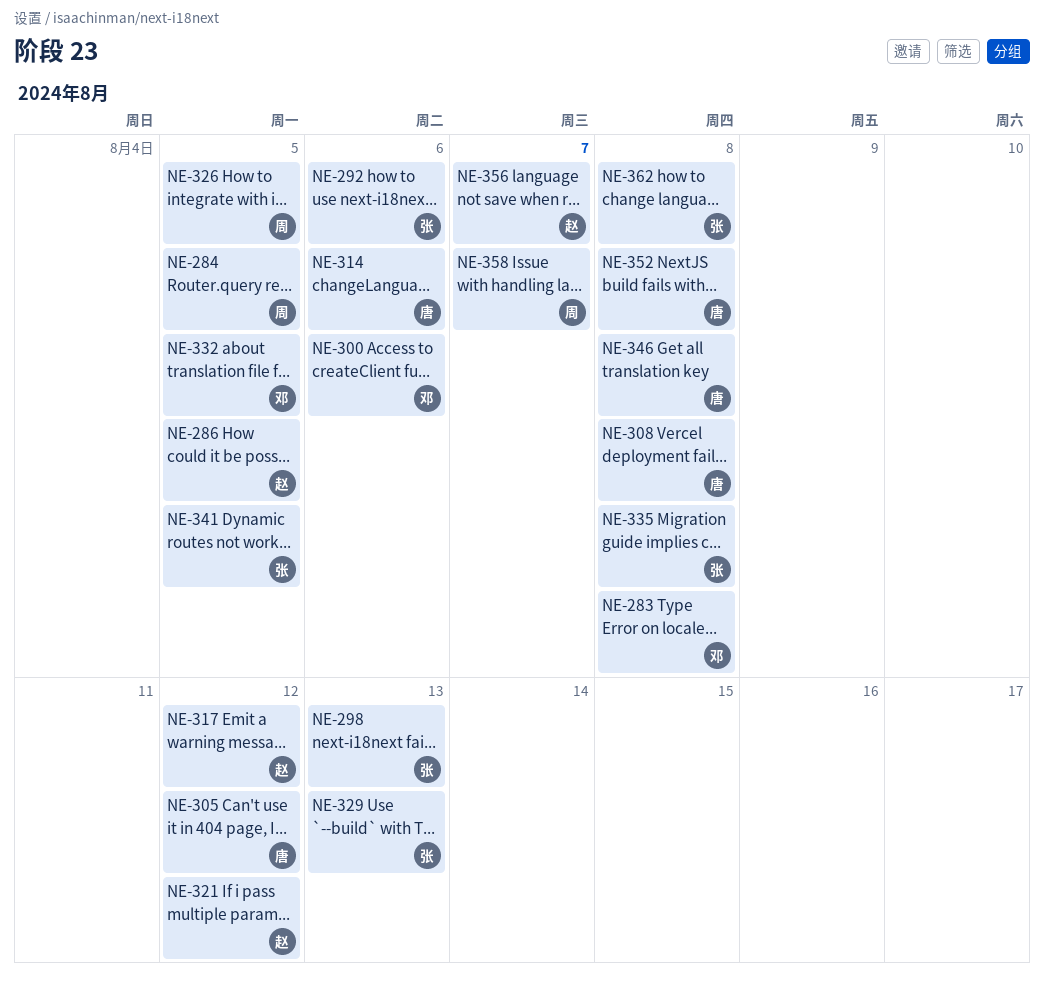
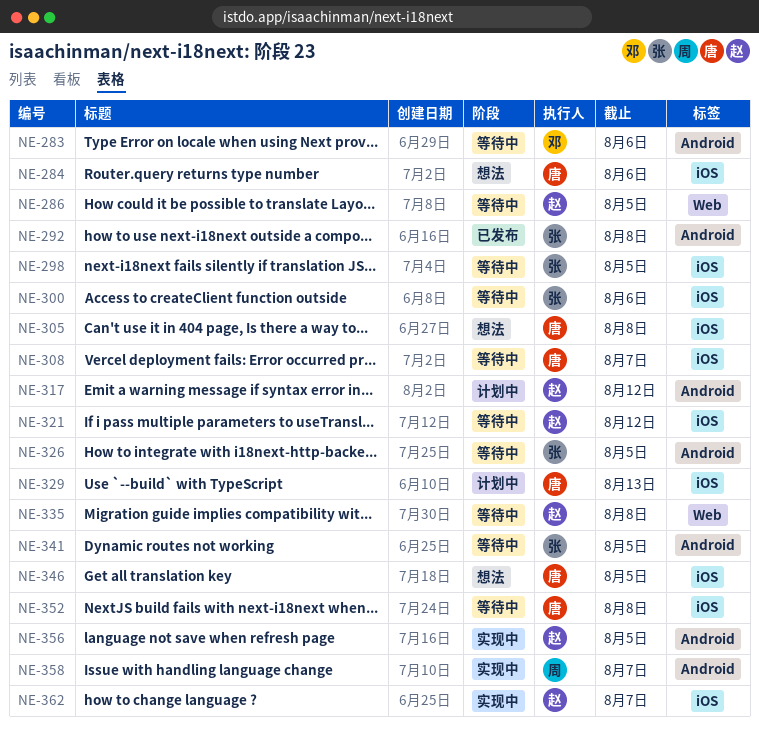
NE-283, due: Aug 8 -> Aug 6
NE-284, owner: 周 -> 唐
NE-284, due: Aug 5 -> Aug 6
NE-292, due: Aug 6 -> Aug 8
NE-298, due: Aug 13 -> Aug 5
NE-300, owner: 邓 -> 张
NE-305, due: Aug 12 -> Aug 8
NE-308, due: Aug 8 -> Aug 7
NE-314: present -> none
NE-326, owner: 周 -> 张
NE-329, owner: 张 -> 唐
NE-332: present -> none
NE-335, owner: 张 -> 赵
NE-346, due: Aug 8 -> Aug 5
NE-356, due: Aug 7 -> Aug 5
NE-362, owner: 张 -> 赵
NE-362, due: Aug 8 -> Aug 7

